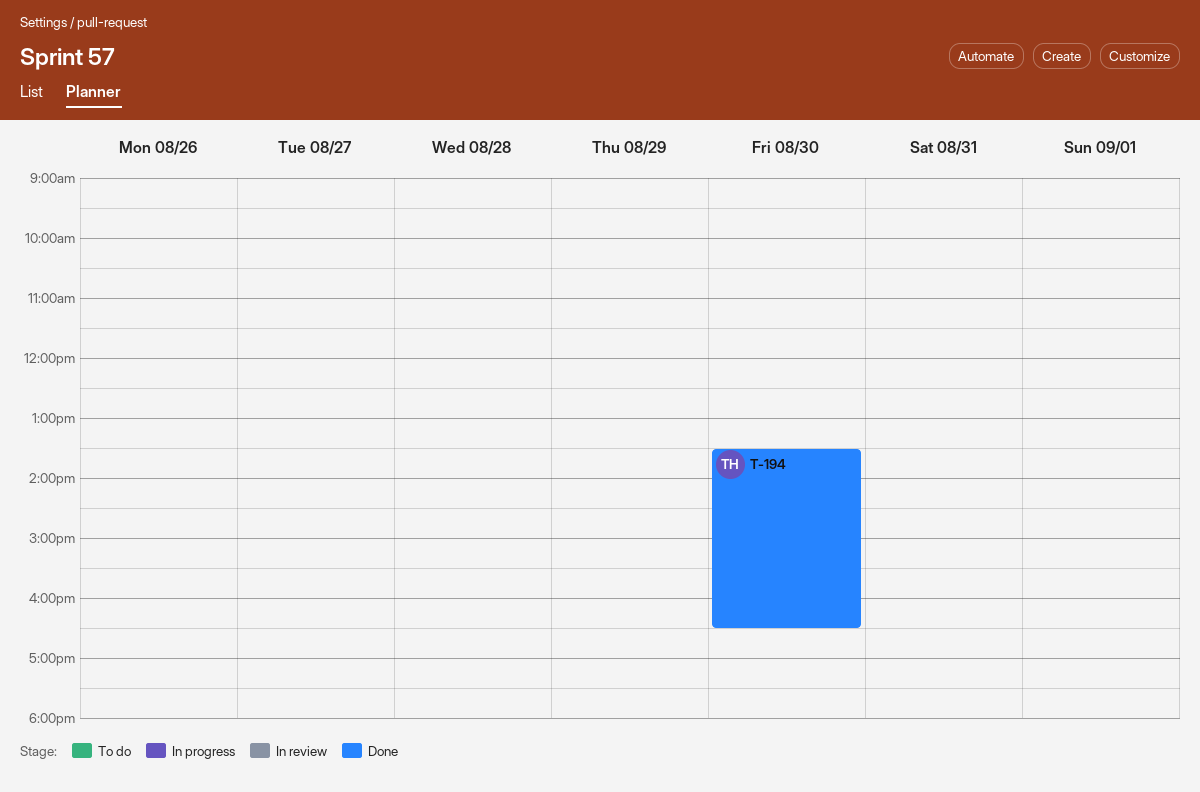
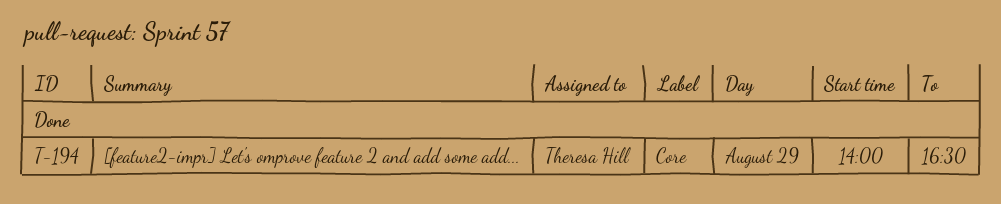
T-194, day: Aug 30 -> Aug 29
T-194, begins: 13:30 -> 14:00

